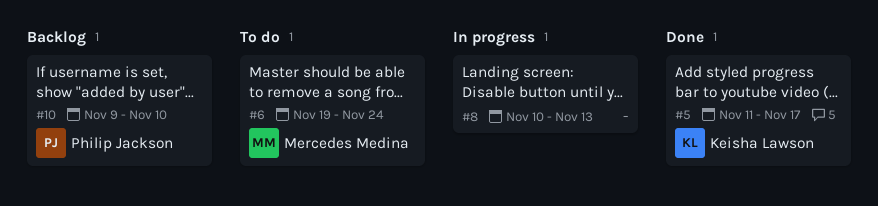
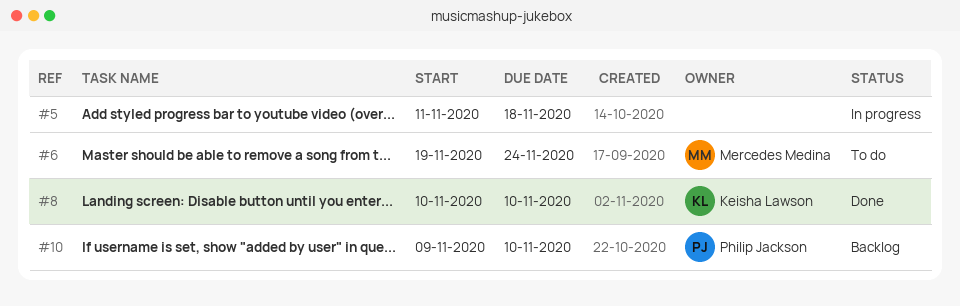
#5, status: Done -> In progress
#5, owner: Keisha Lawson -> none
#5, due: Nov 17 -> Nov 18
#8, status: In progress -> Done
#8, owner: none -> Keisha Lawson
#8, due: Nov 13 -> Nov 10

